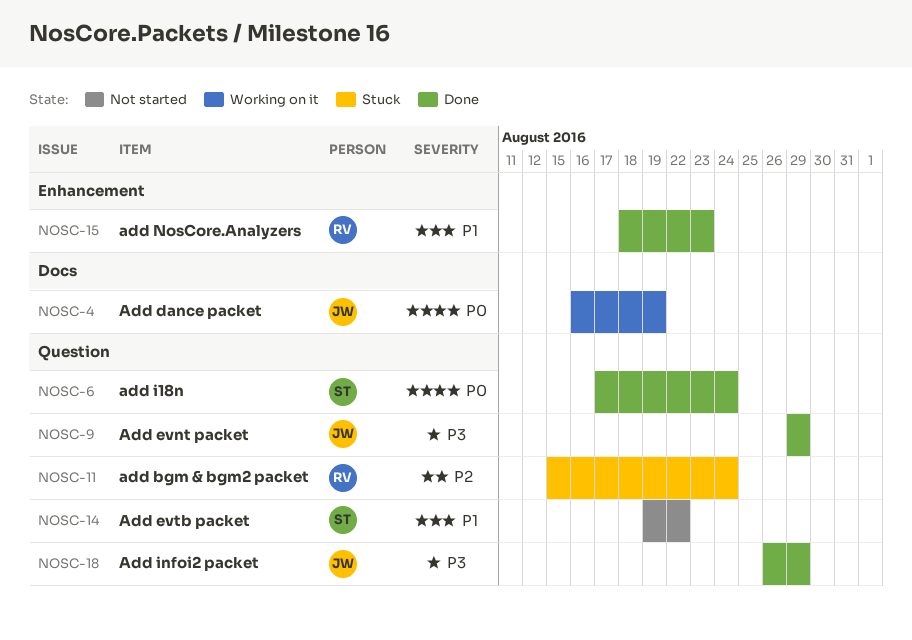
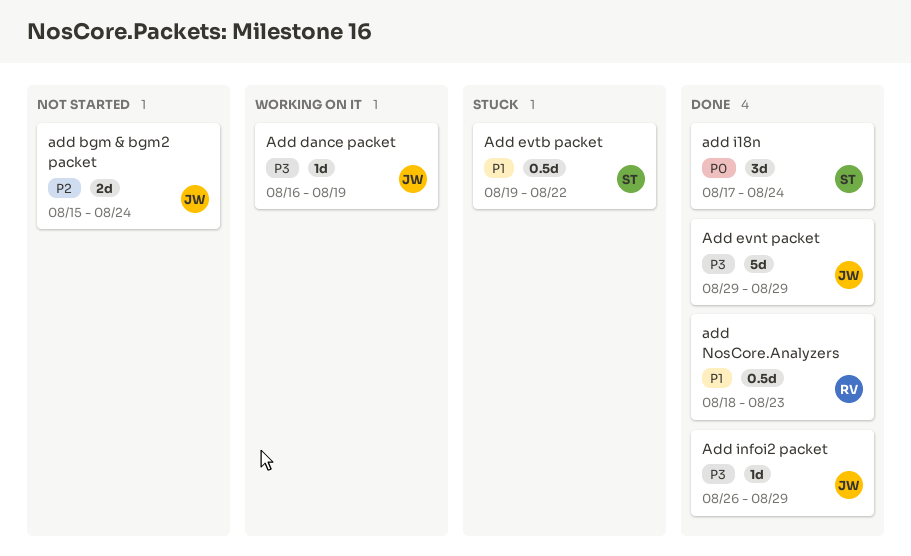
add bgm & bgm2 packet, status: Stuck -> Not started
add bgm & bgm2 packet, owner: RV -> JW
Add dance packet, priority: P0 -> P3
Add evtb packet, status: Not started -> Stuck

